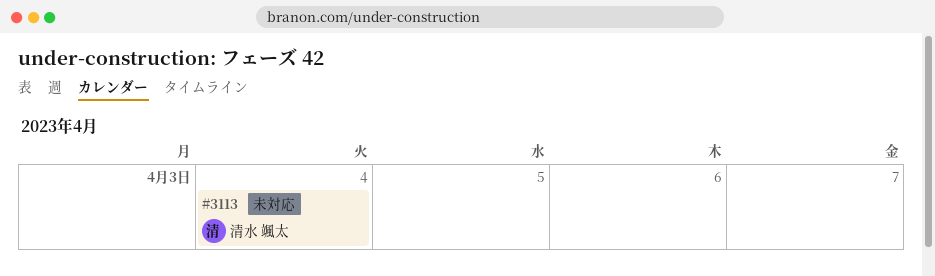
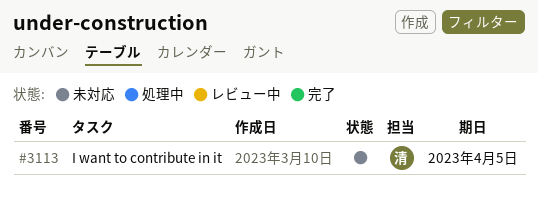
#3113, due: Apr 4 -> Apr 5

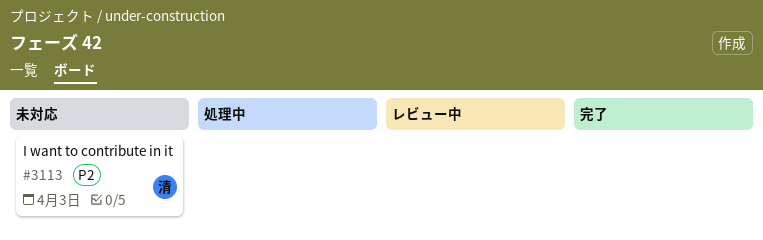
#3113, due: Apr 5 -> Apr 3

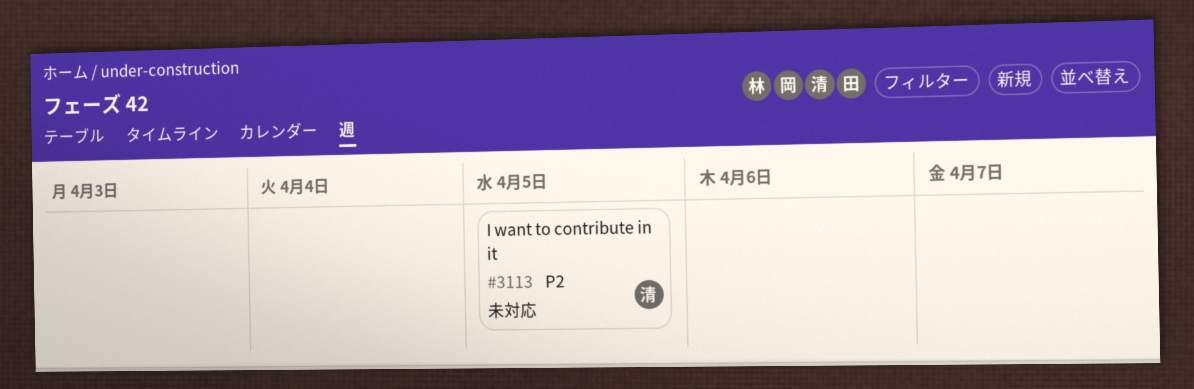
#3113, due: Apr 3 -> Apr 5

